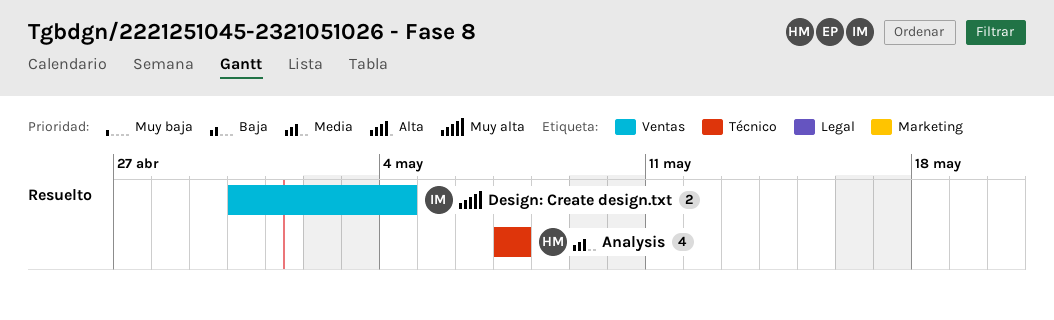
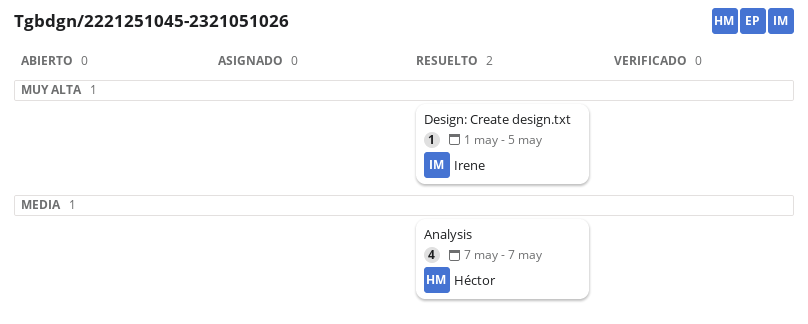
Design: Create design.txt, estimate: 2 -> 1
Design: Create design.txt, start: Apr 30 -> May 1
Design: Create design.txt, due: May 4 -> May 5

